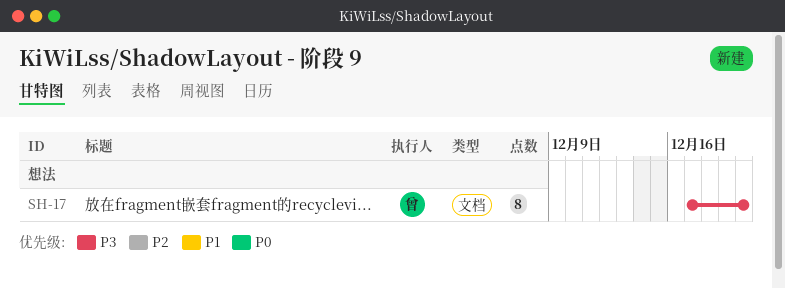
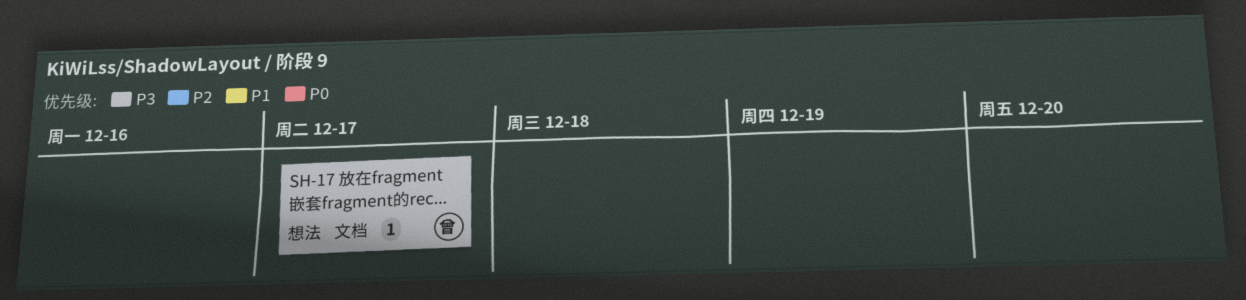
SH-17, estimate: 8 -> 1
SH-17, due: Dec 20 -> Dec 17

